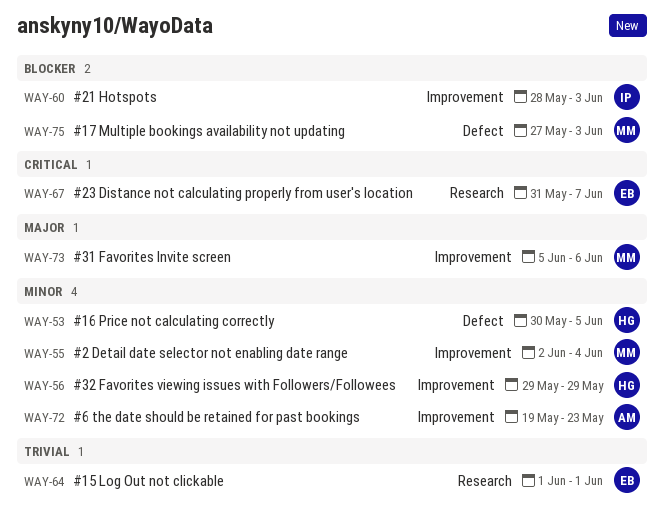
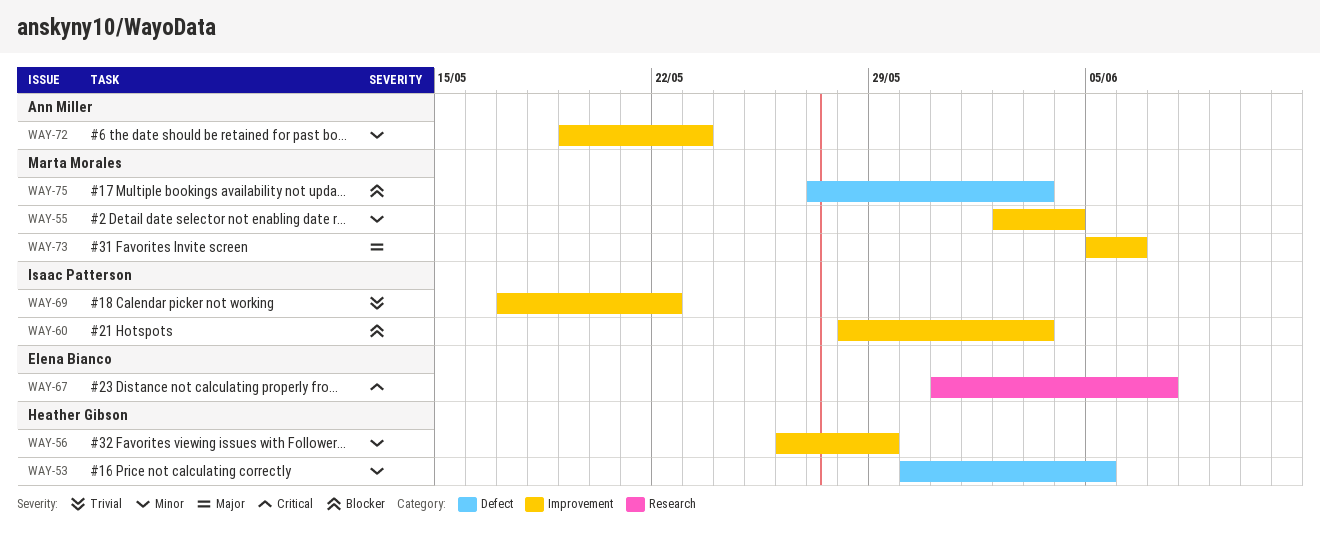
WAY-56, start: May 29 -> May 26
WAY-64: present -> none
WAY-69: none -> present

